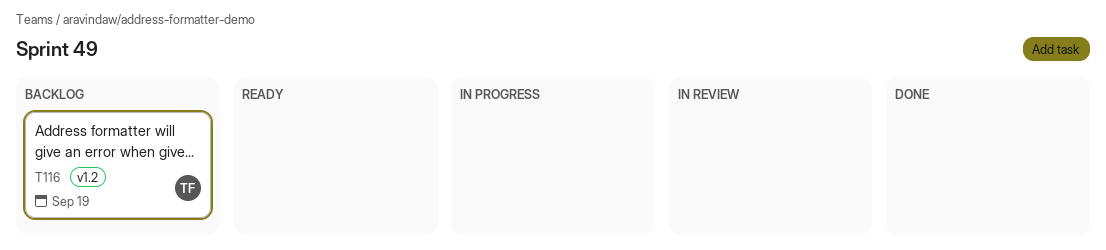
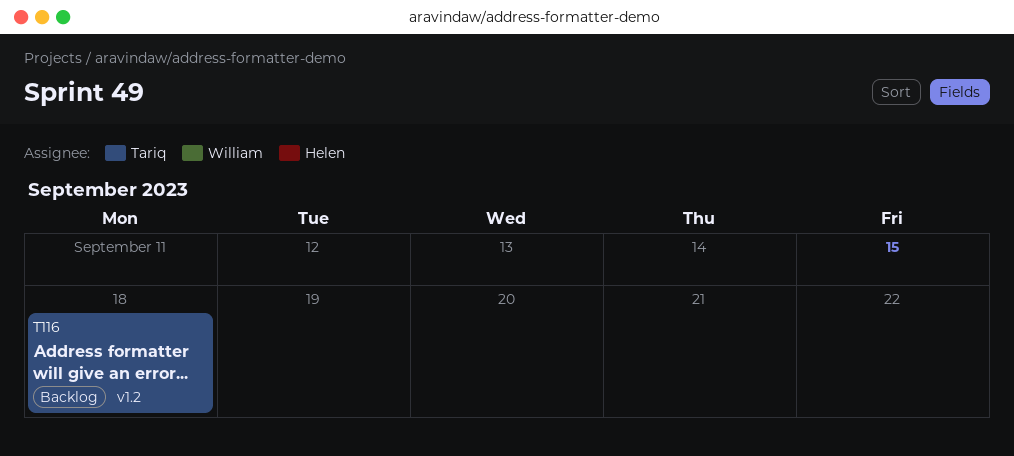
T116, due: Sep 19 -> Sep 18

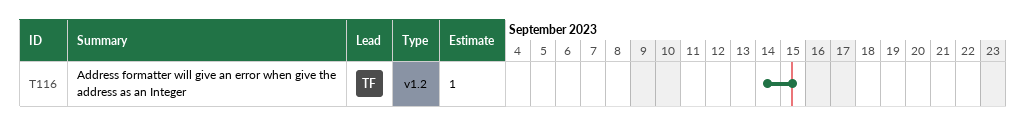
T116, due: Sep 18 -> Sep 15

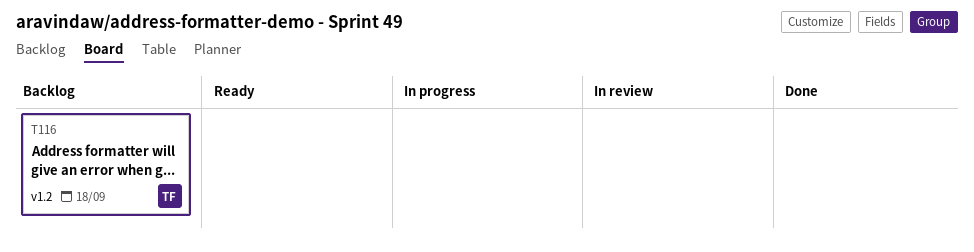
T116, due: Sep 15 -> Sep 18

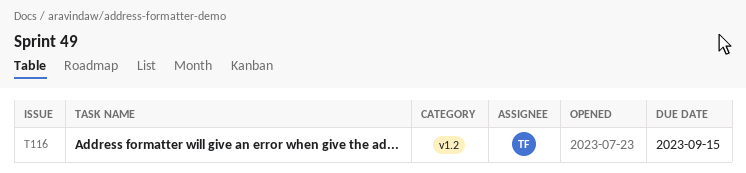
T116, due: Sep 18 -> Sep 15

